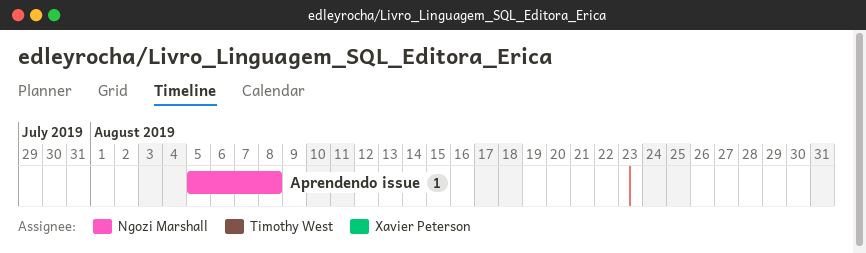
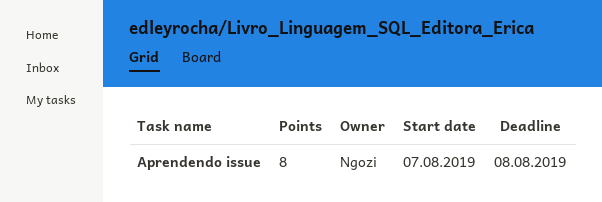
Aprendendo issue, estimate: 1 -> 8
Aprendendo issue, start: Aug 5 -> Aug 7

